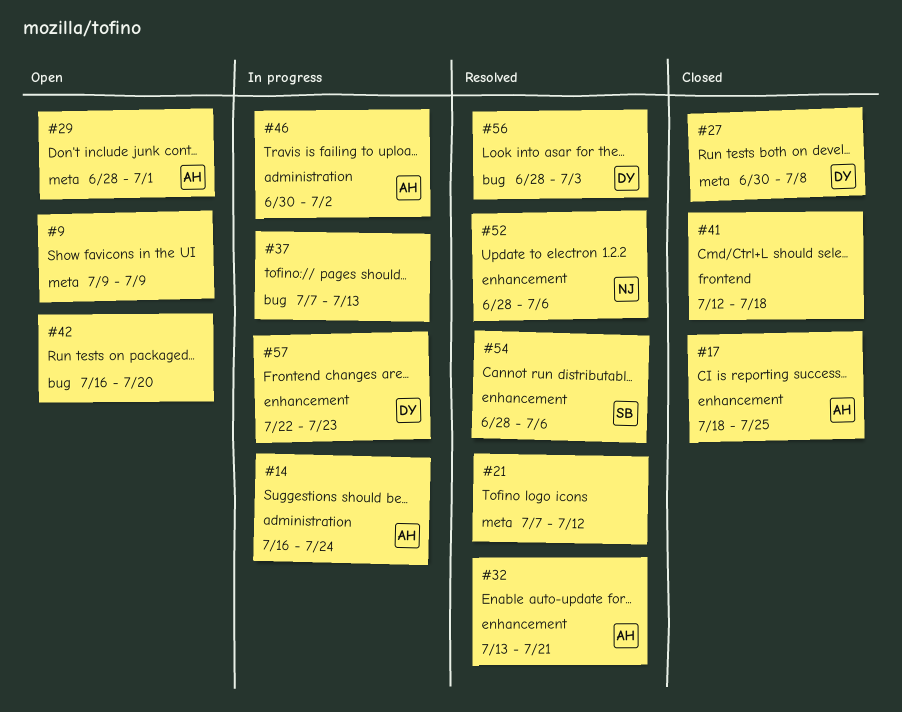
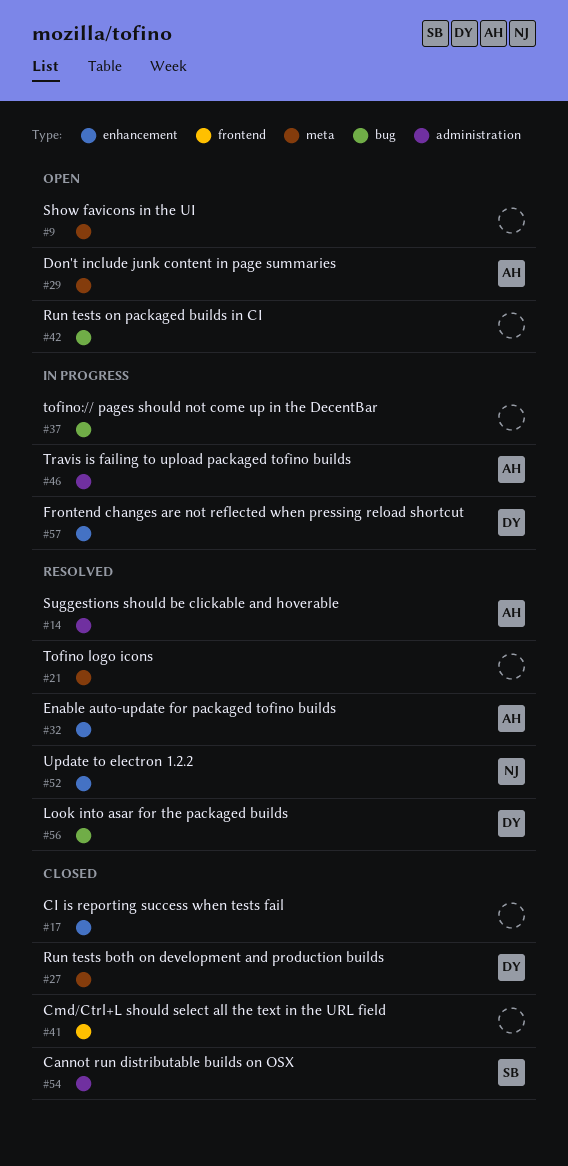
#14, status: In progress -> Resolved
#17, owner: AH -> none
#54, status: Resolved -> Closed
#54, label: enhancement -> administration

